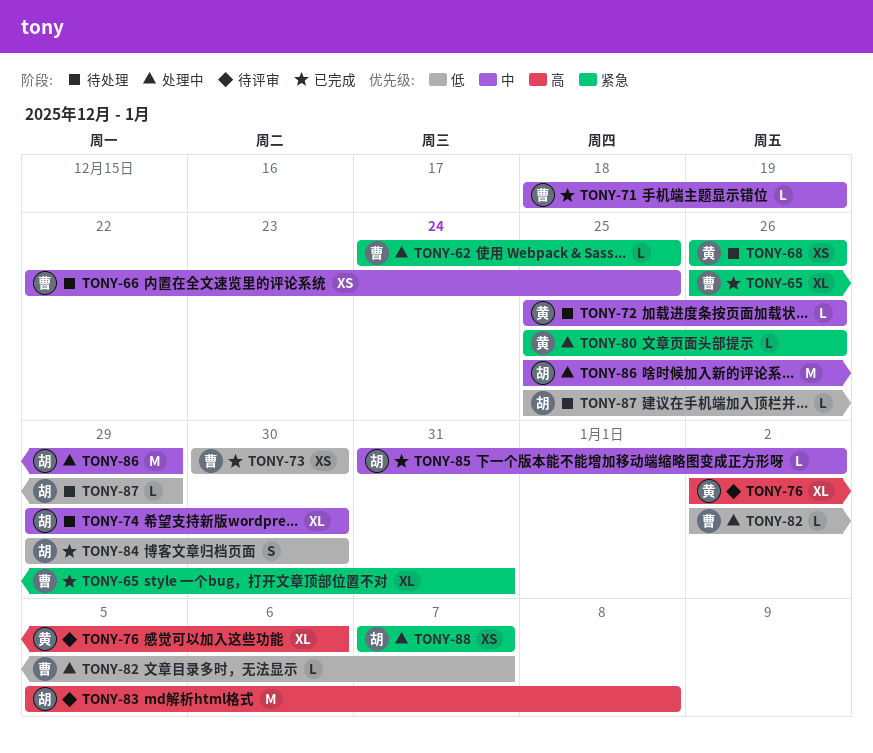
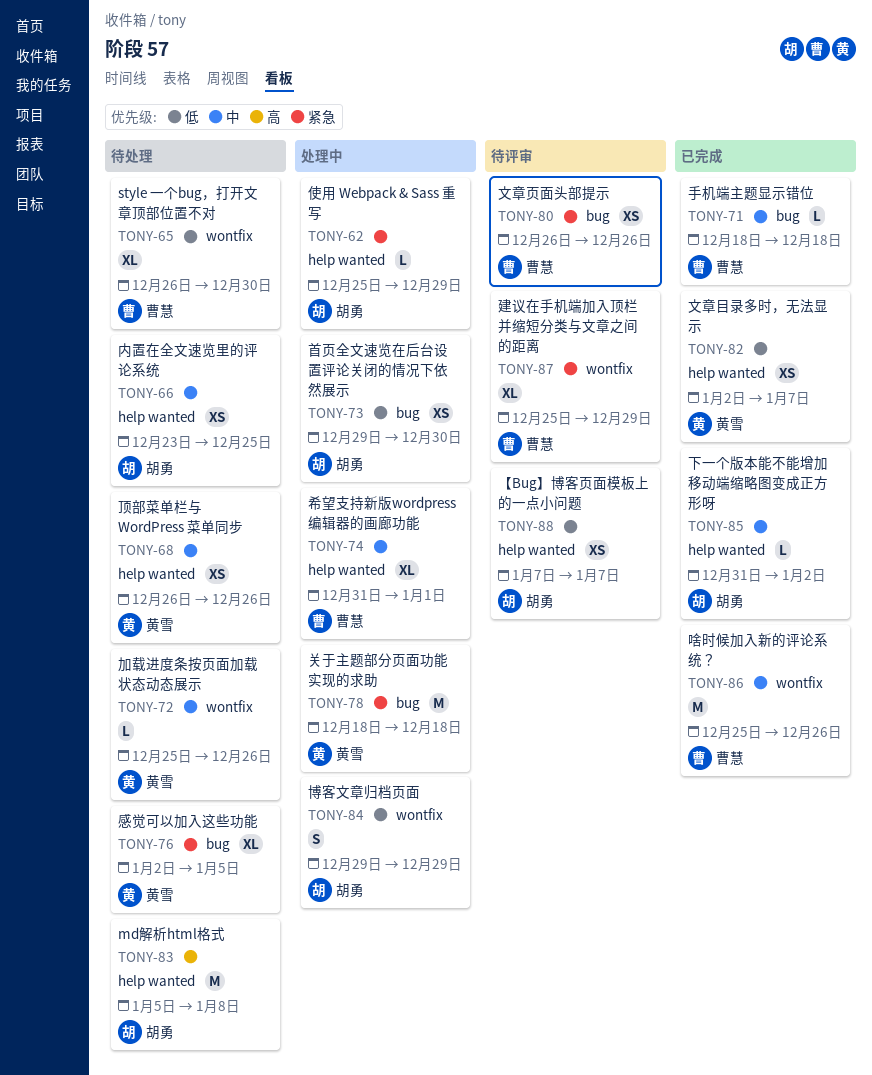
TONY-62, owner: 曹慧 -> 胡勇
TONY-62, start: Dec 24 -> Dec 25
TONY-62, due: Dec 25 -> Dec 29
TONY-65, status: 已完成 -> 待处理
TONY-65, priority: 紧急 -> 低
TONY-65, due: Dec 31 -> Dec 30
TONY-66, owner: 曹慧 -> 胡勇
TONY-66, start: Dec 22 -> Dec 23
TONY-68, priority: 紧急 -> 中
TONY-71, due: Dec 19 -> Dec 18
TONY-73, status: 已完成 -> 处理中
TONY-73, owner: 曹慧 -> 胡勇
TONY-73, start: Dec 30 -> Dec 29
TONY-74, status: 待处理 -> 处理中
TONY-74, owner: 胡勇 -> 曹慧
TONY-74, start: Dec 29 -> Dec 31
TONY-74, due: Dec 30 -> Jan 1
TONY-76, status: 待评审 -> 待处理
TONY-76, priority: 高 -> 紧急
TONY-76, due: Jan 6 -> Jan 5
TONY-78: none -> present
TONY-80, status: 处理中 -> 待评审
TONY-80, owner: 黄雪 -> 曹慧
TONY-80, estimate: L -> XS
TONY-80, start: Dec 25 -> Dec 26
TONY-82, status: 处理中 -> 已完成
TONY-82, owner: 曹慧 -> 黄雪
TONY-82, estimate: L -> XS
TONY-83, status: 待评审 -> 待处理
TONY-84, status: 已完成 -> 处理中
TONY-84, due: Dec 30 -> Dec 29
TONY-86, status: 处理中 -> 已完成
TONY-86, owner: 胡勇 -> 曹慧
TONY-86, due: Dec 29 -> Dec 26
TONY-87, status: 待处理 -> 待评审
TONY-87, owner: 胡勇 -> 曹慧
TONY-87, priority: 低 -> 紧急
TONY-87, estimate: L -> XL
TONY-88, status: 处理中 -> 待评审
TONY-88, priority: 紧急 -> 低

